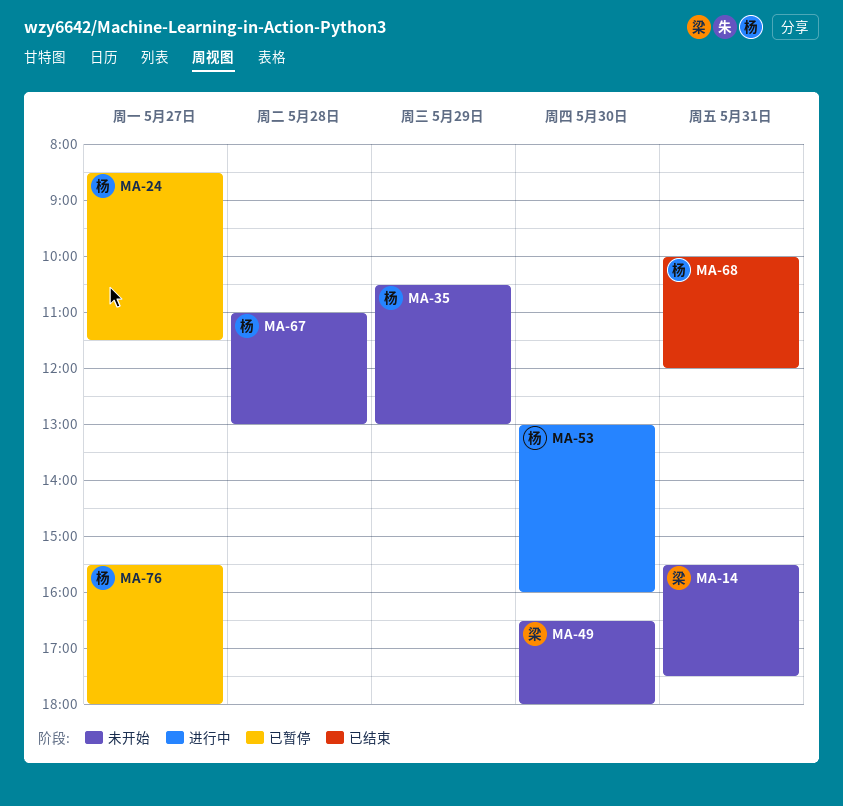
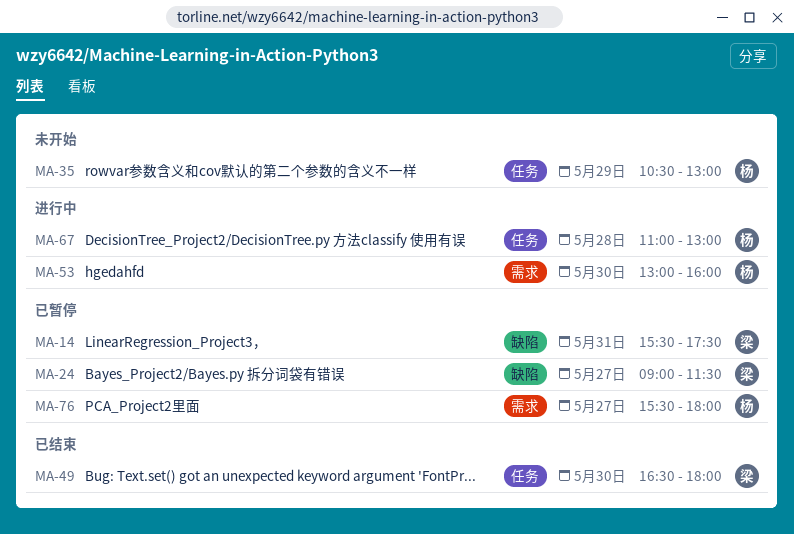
MA-14, status: 未开始 -> 已暂停
MA-24, owner: 杨 -> 梁
MA-24, begins: 08:30 -> 09:00
MA-49, status: 未开始 -> 已结束
MA-67, status: 未开始 -> 进行中
MA-68: present -> none

